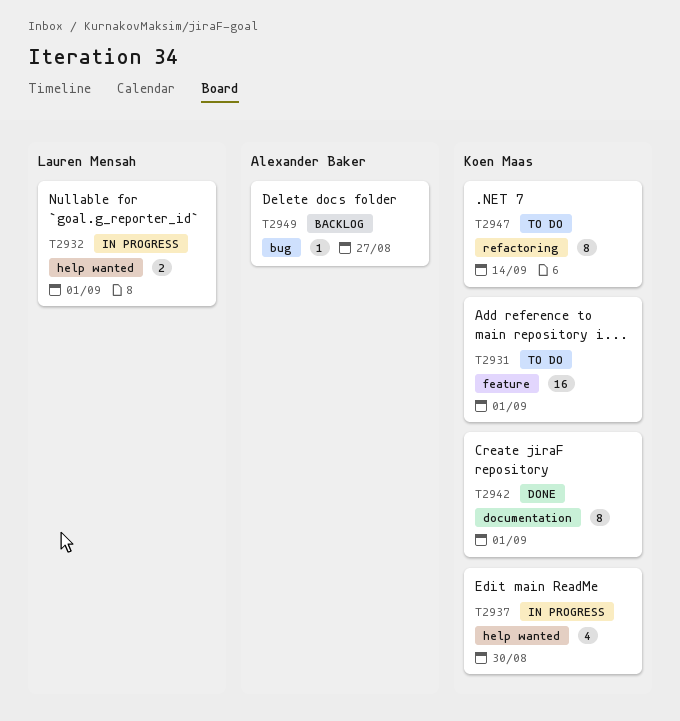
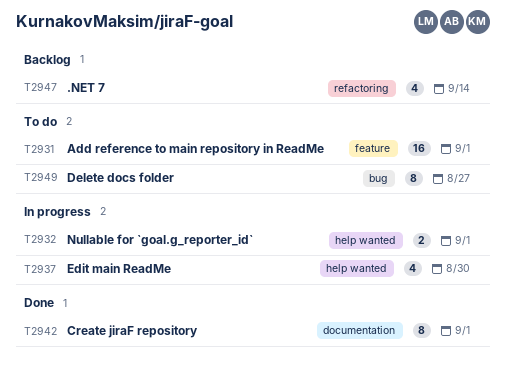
T2947, status: To do -> Backlog
T2947, estimate: 8 -> 4
T2949, status: Backlog -> To do
T2949, estimate: 1 -> 8

